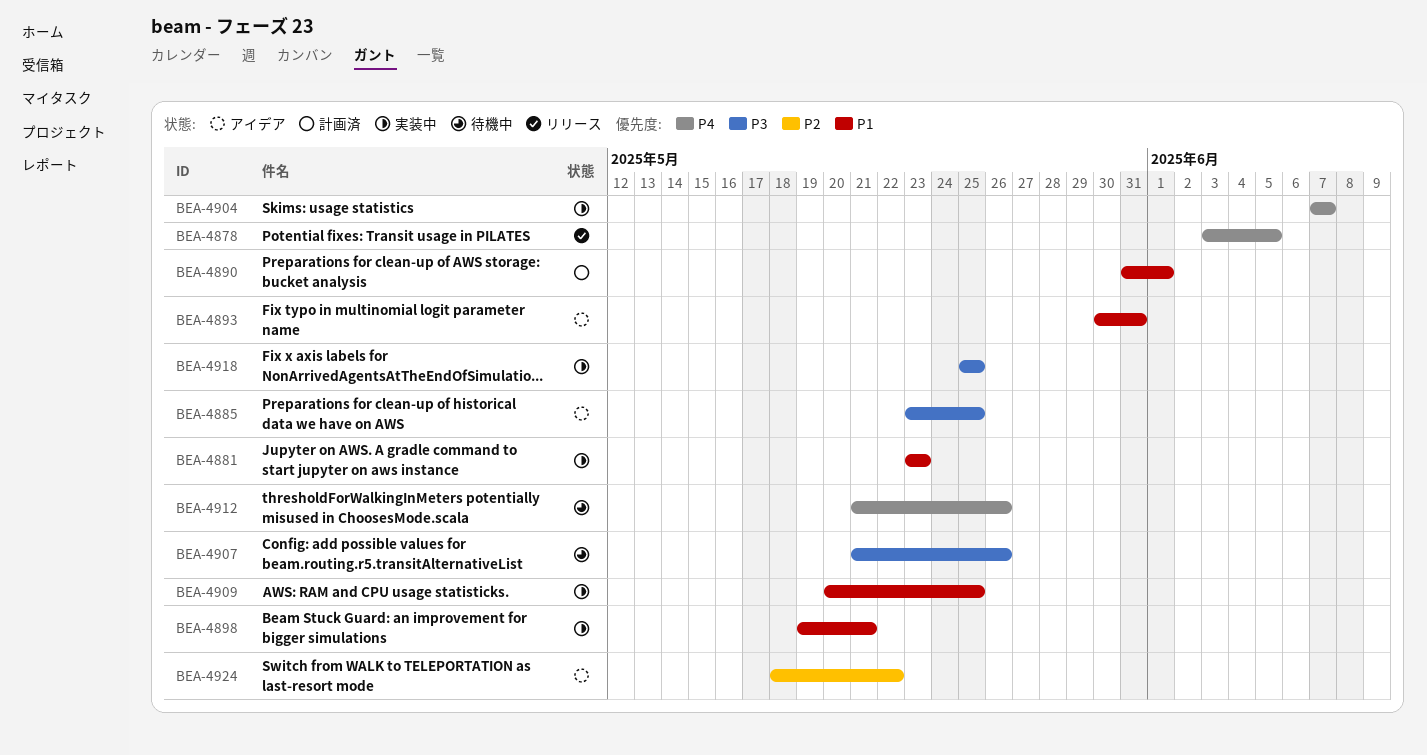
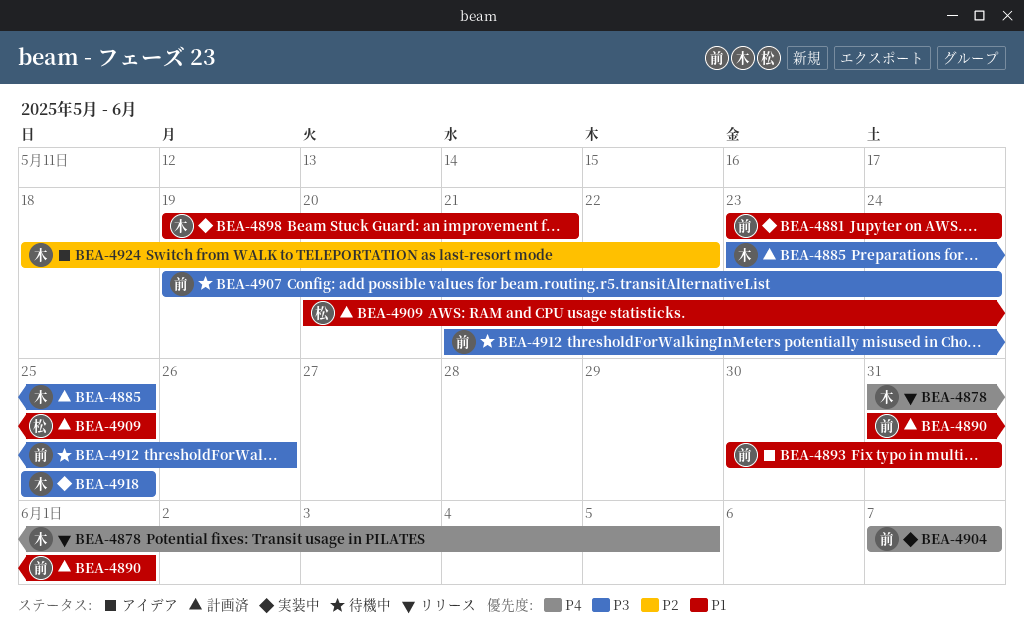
BEA-4878, start: Jun 3 -> May 31
BEA-4881, due: May 23 -> May 24
BEA-4885, status: アイデア -> 計画済
BEA-4907, start: May 21 -> May 19
BEA-4907, due: May 26 -> May 24
BEA-4909, status: 実装中 -> 計画済
BEA-4912, priority: P4 -> P3

